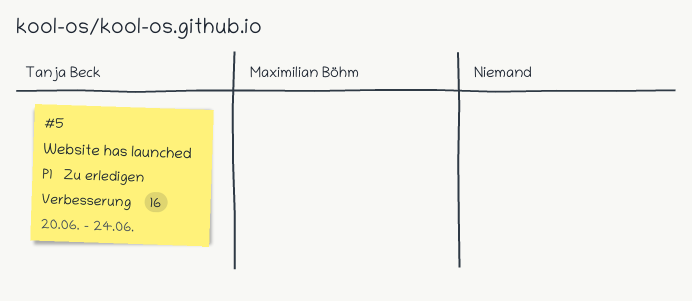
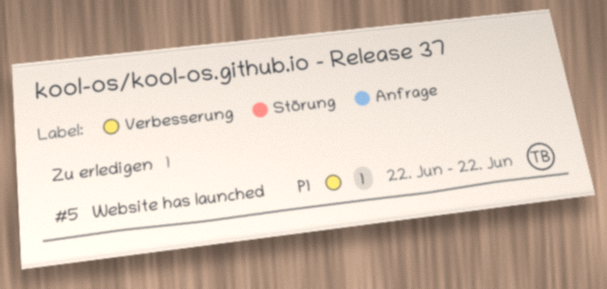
#5, estimate: 16 -> 1
#5, start: Jun 20 -> Jun 22
#5, due: Jun 24 -> Jun 22

